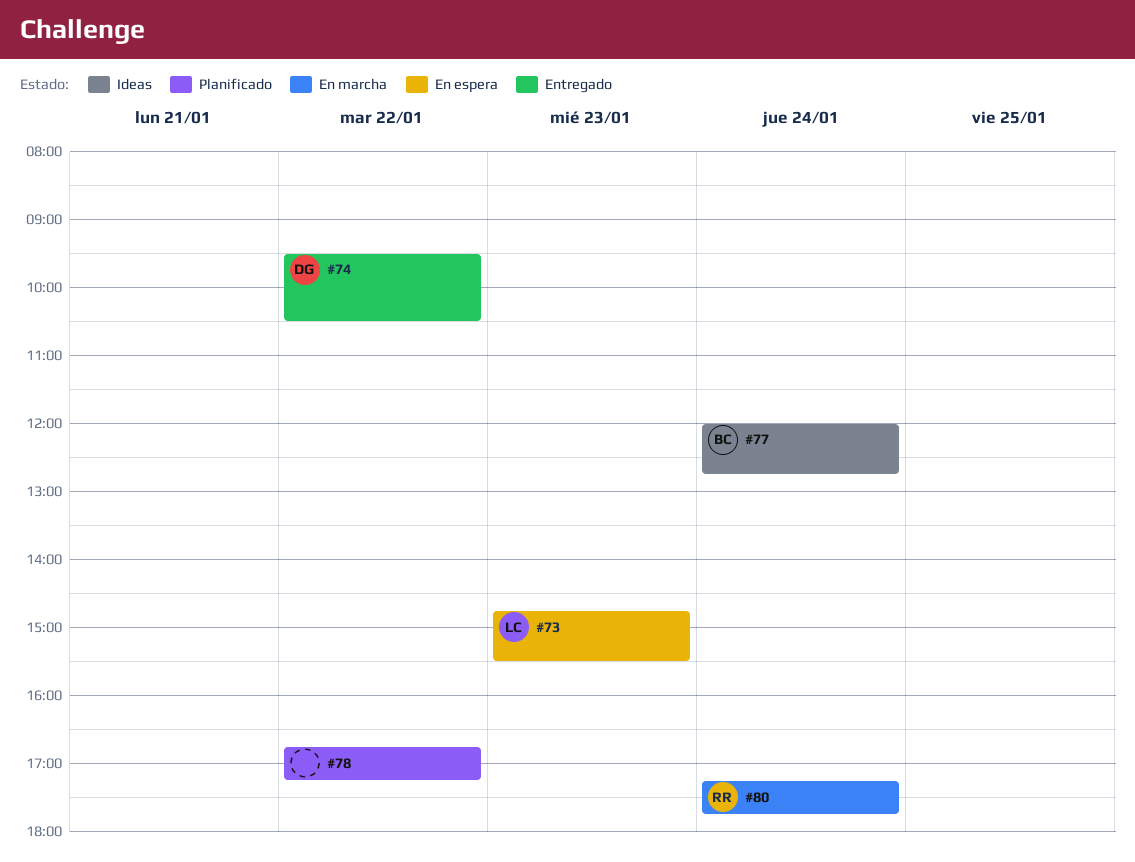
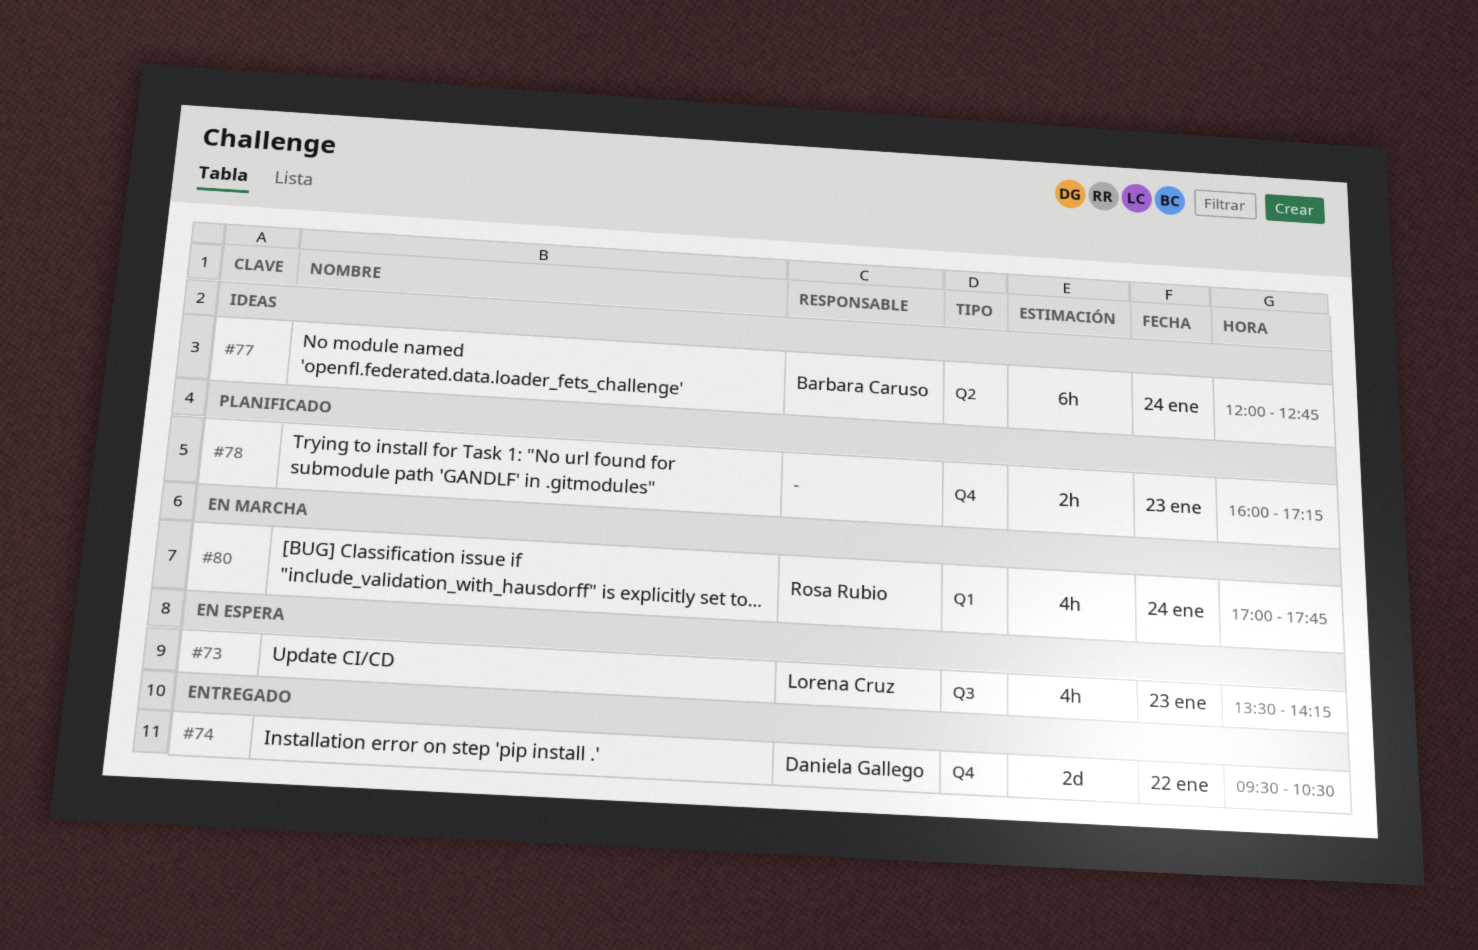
#73, begins: 14:45 -> 13:30
#73, ends: 15:30 -> 14:15
#78, day: Jan 22 -> Jan 23
#78, begins: 16:45 -> 16:00
#80, begins: 17:15 -> 17:00

